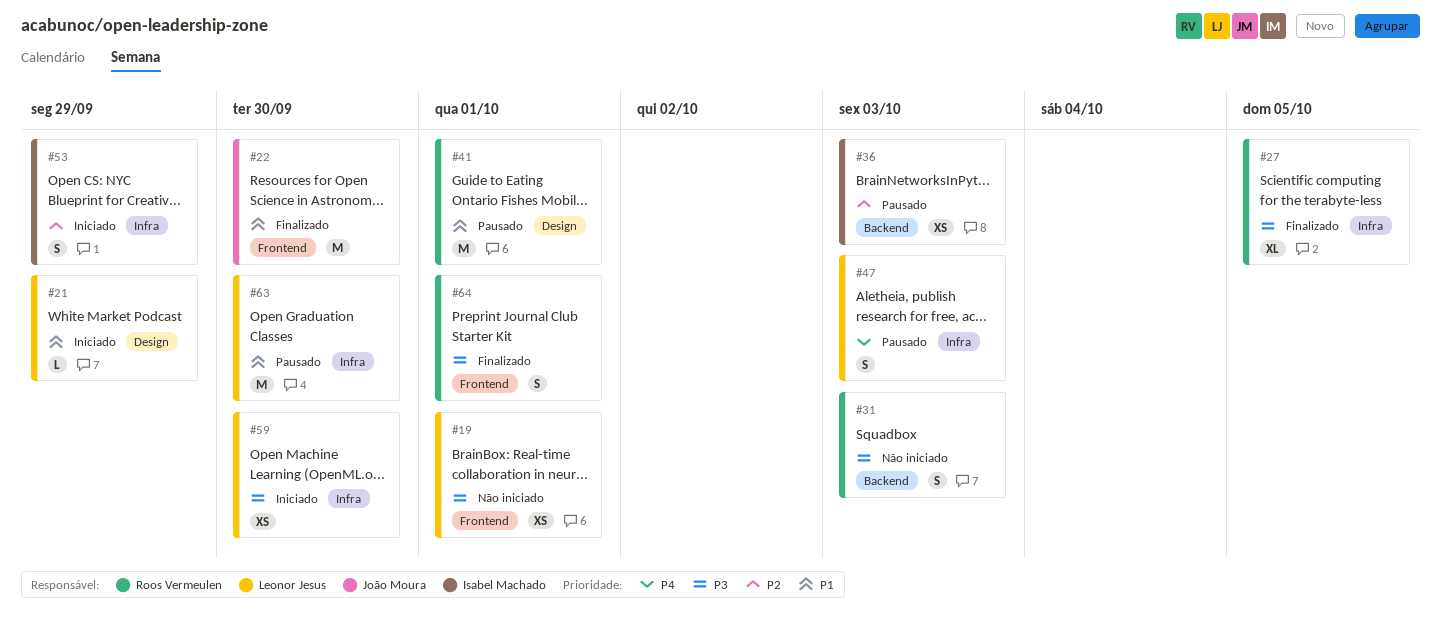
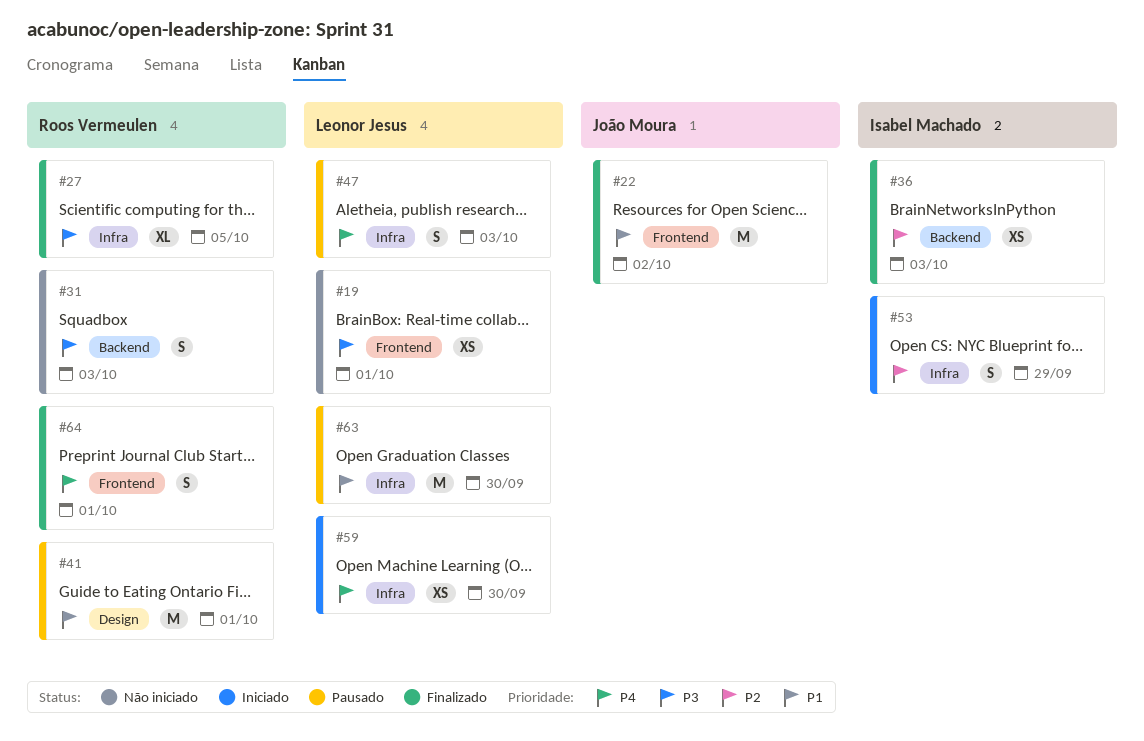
#21: present -> none
#22, due: Sep 30 -> Oct 2
#36, status: Pausado -> Finalizado
#59, priority: P3 -> P4
#64, priority: P3 -> P4

